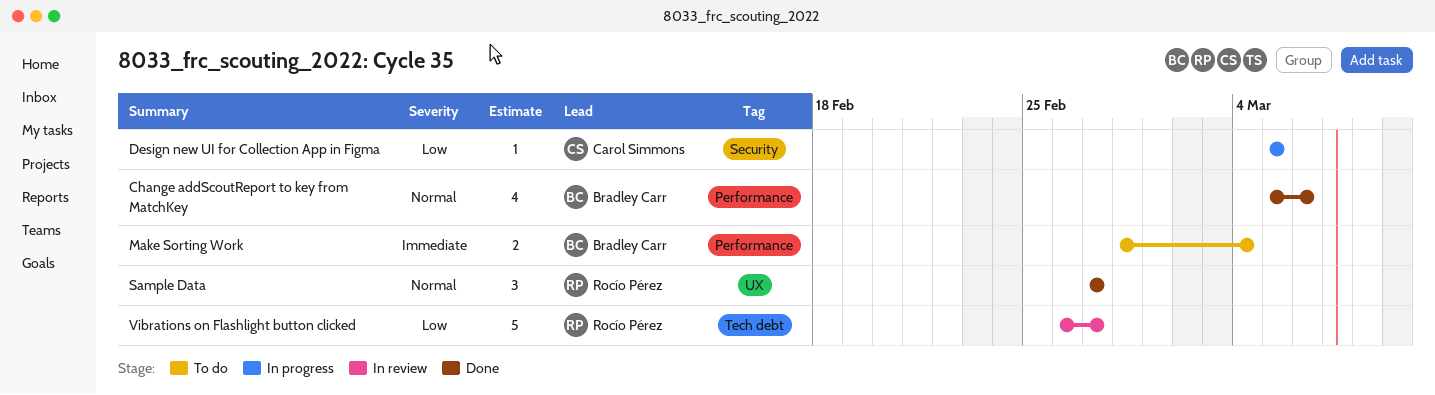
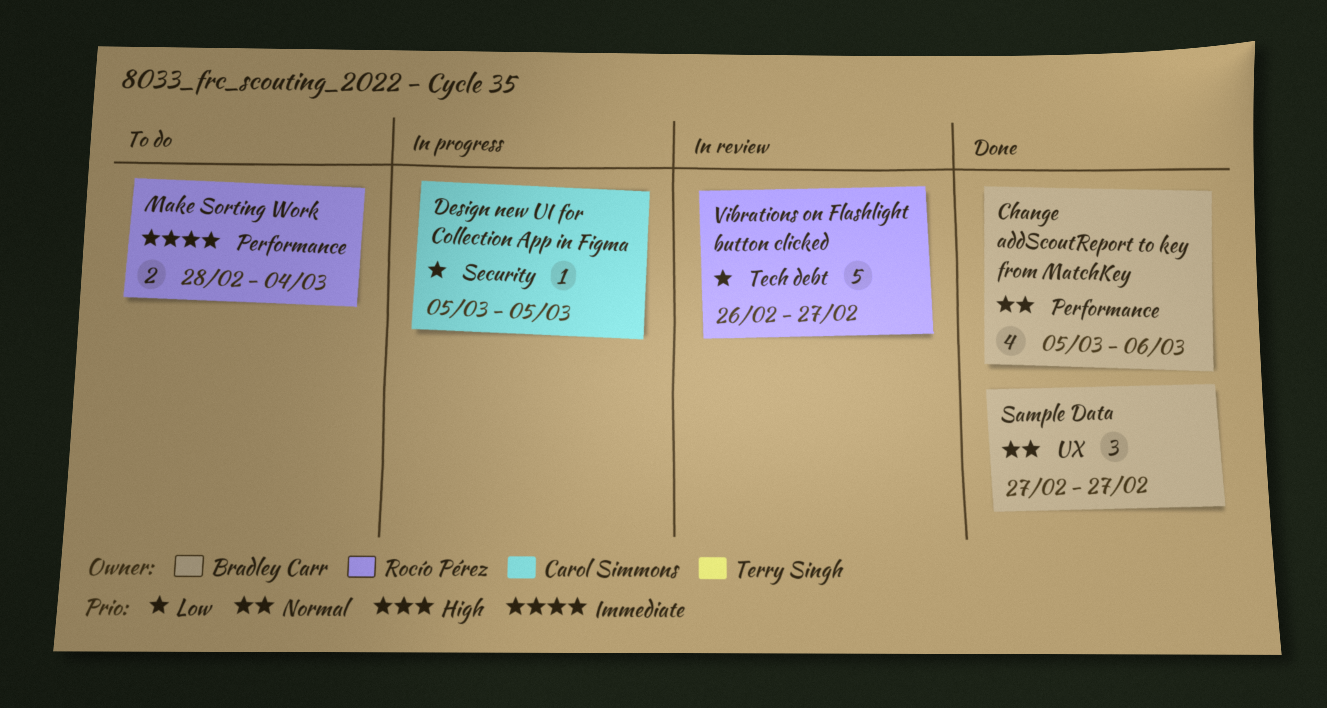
Make Sorting Work, owner: Bradley Carr -> Rocío Pérez
Sample Data, owner: Rocío Pérez -> Bradley Carr

